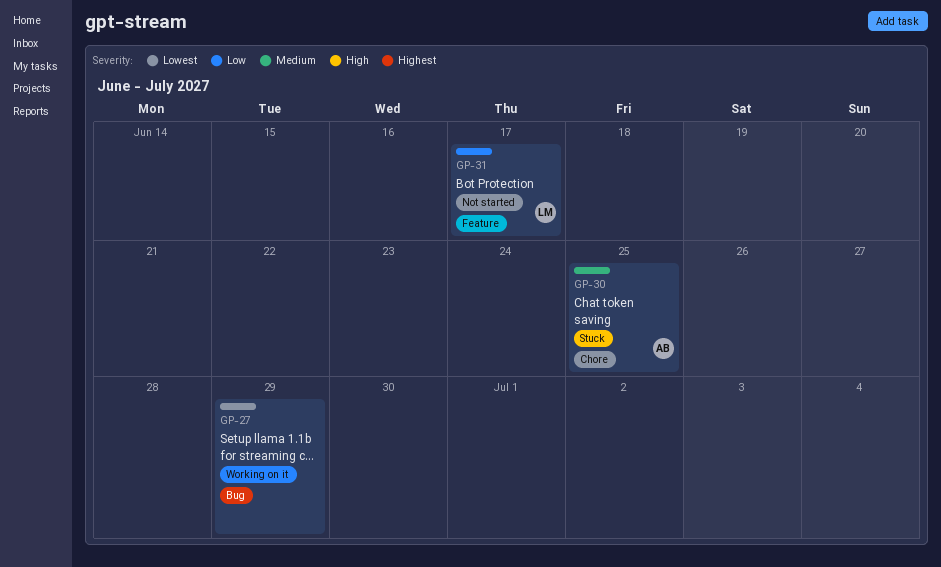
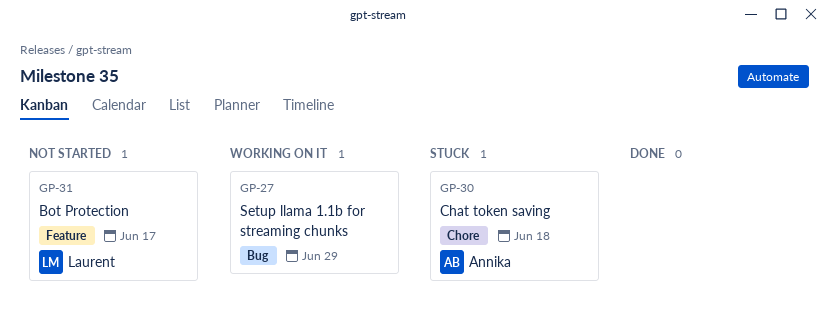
GP-30, due: Jun 25 -> Jun 18

